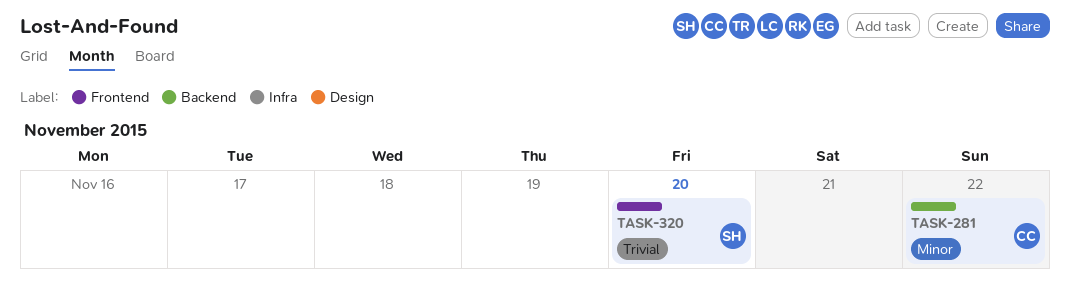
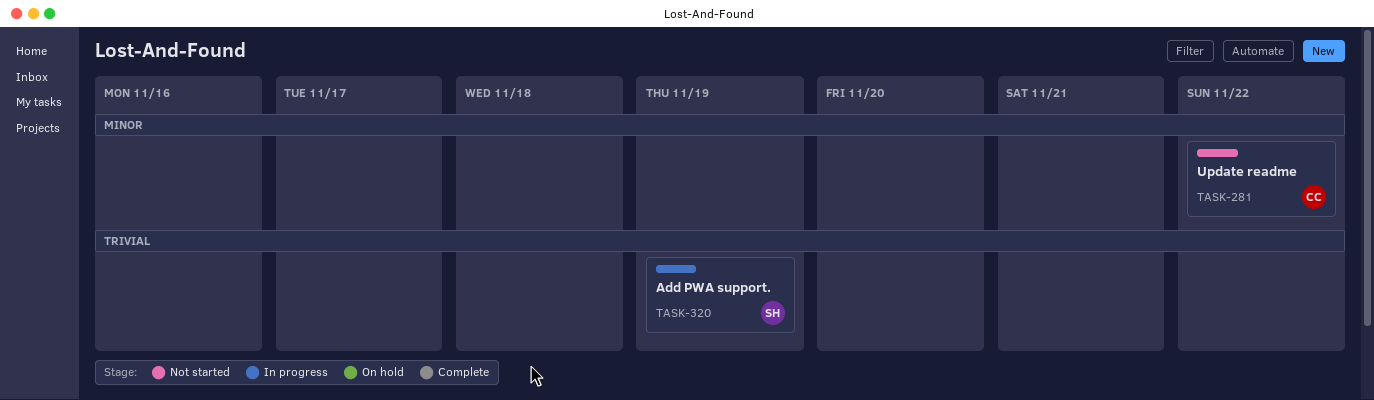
TASK-320, due: Nov 20 -> Nov 19

